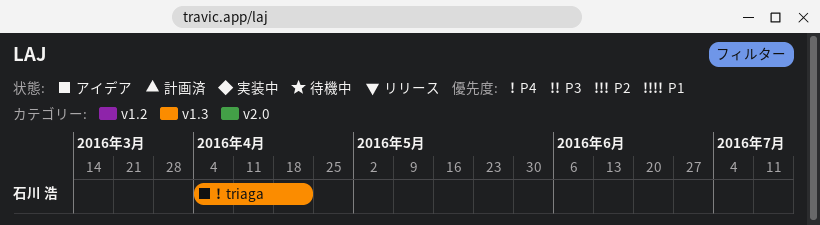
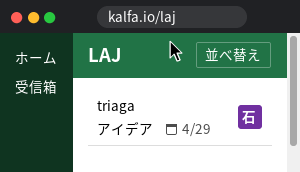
triaga, due: Apr 22 -> Apr 29

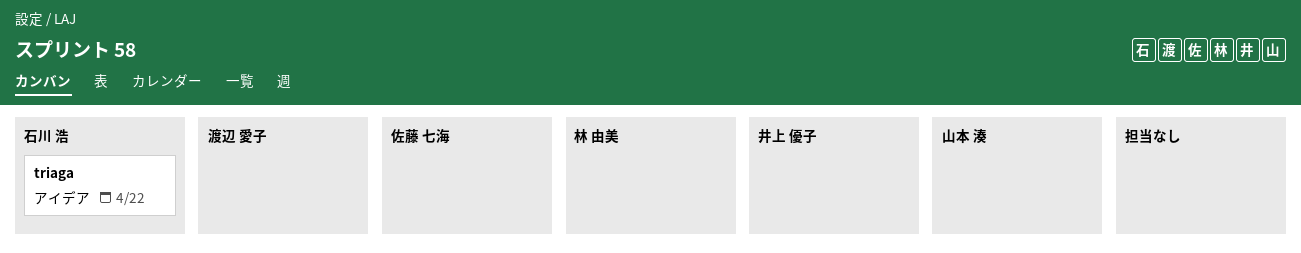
triaga, due: Apr 29 -> Apr 22

